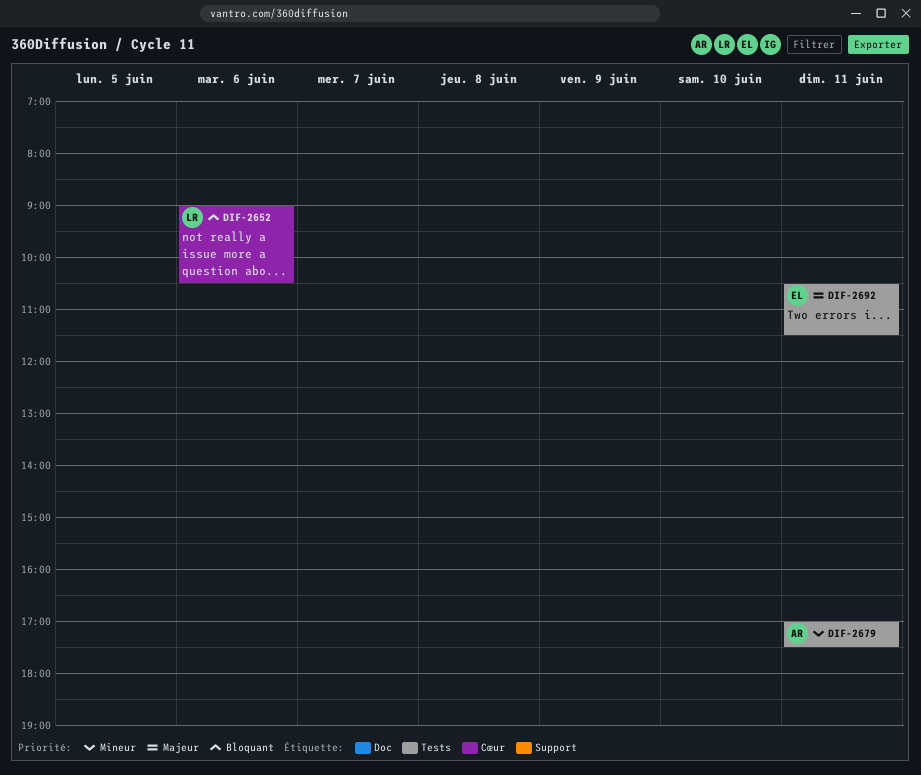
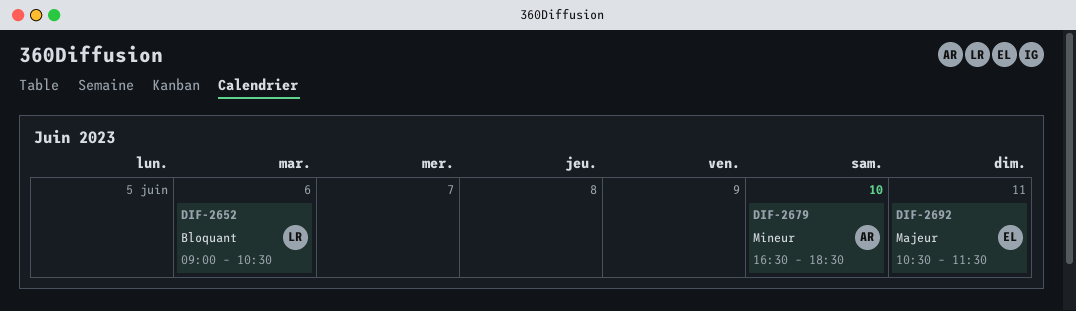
DIF-2679, day: Jun 11 -> Jun 10
DIF-2679, begins: 17:00 -> 16:30
DIF-2679, ends: 17:30 -> 18:30

